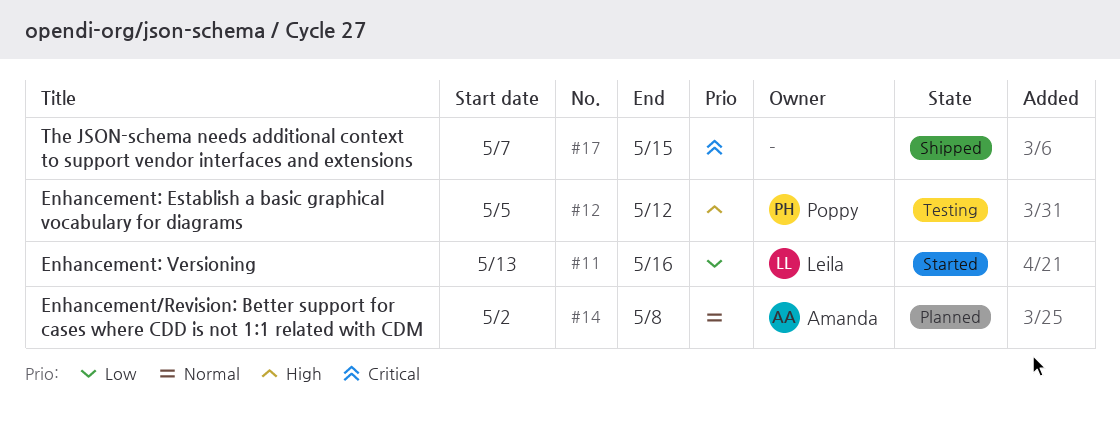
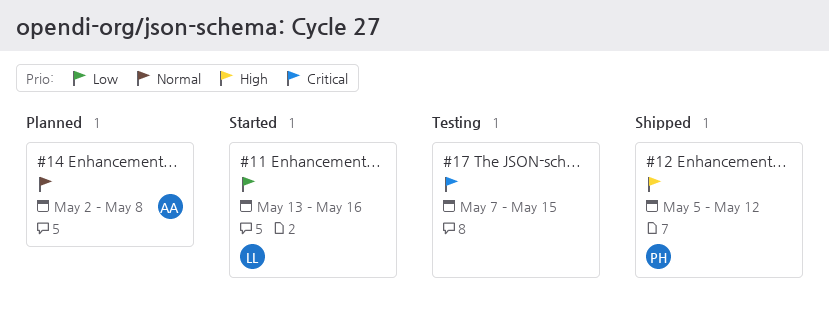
#12, status: Testing -> Shipped
#17, status: Shipped -> Testing

